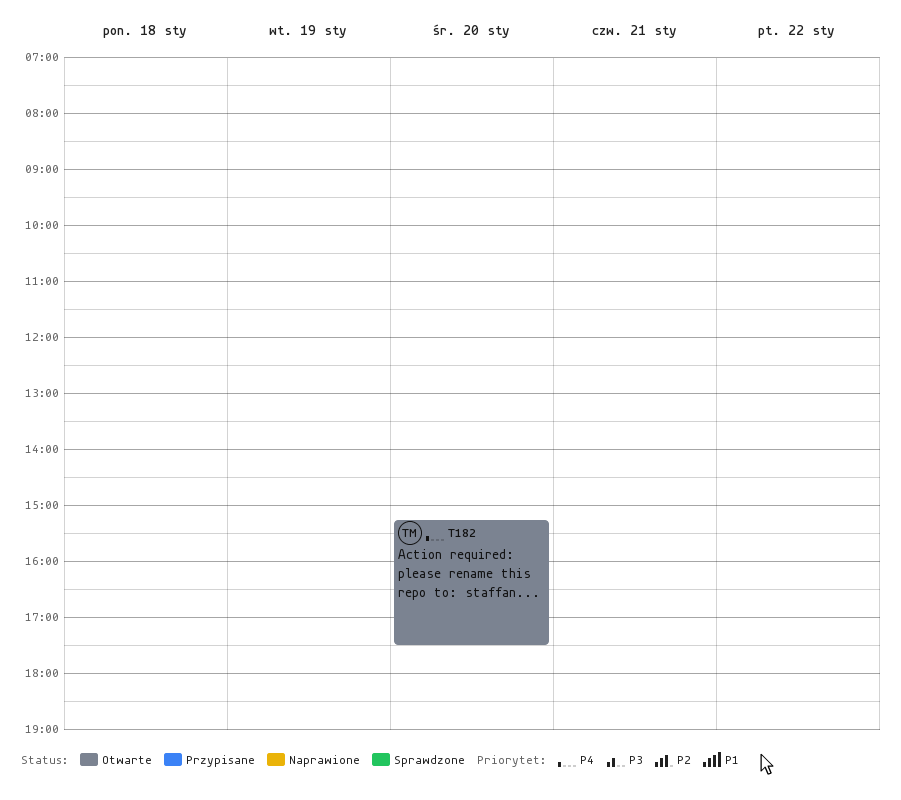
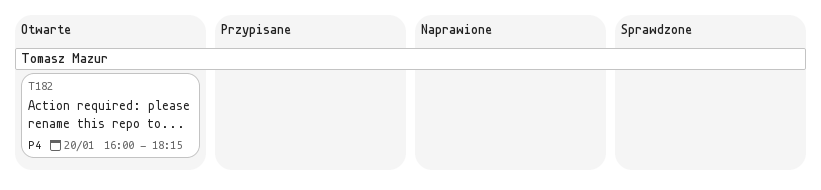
T182, begins: 15:15 -> 16:00
T182, ends: 17:30 -> 18:15

